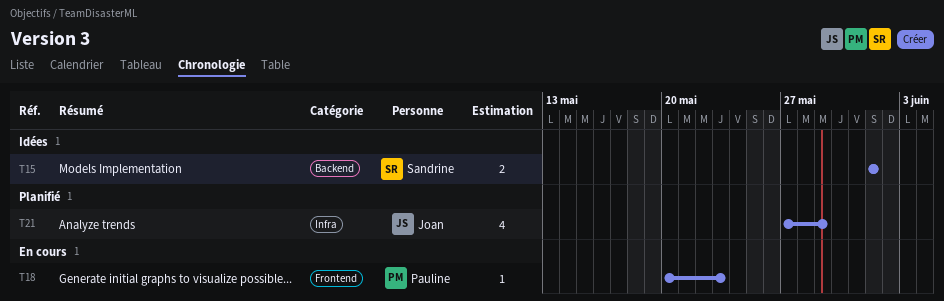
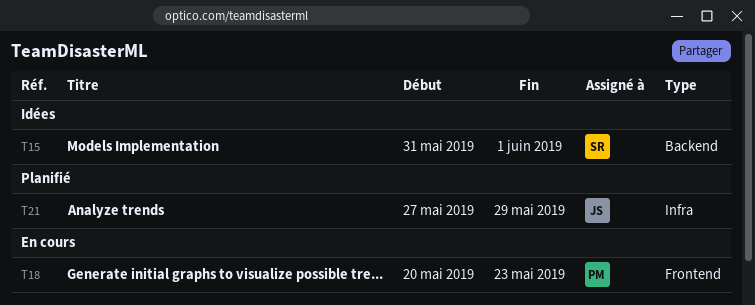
T15, start: Jun 1 -> May 31

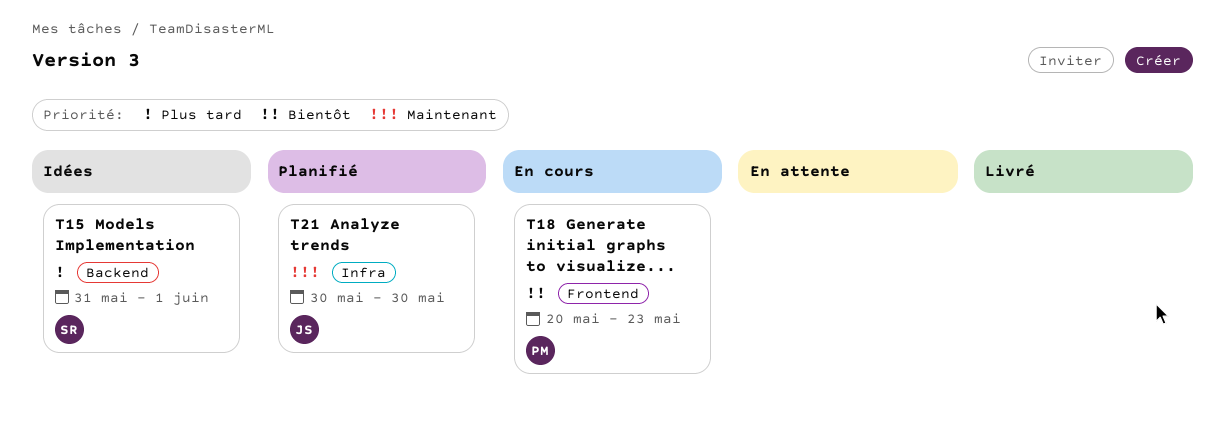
T21, start: May 27 -> May 30
T21, due: May 29 -> May 30

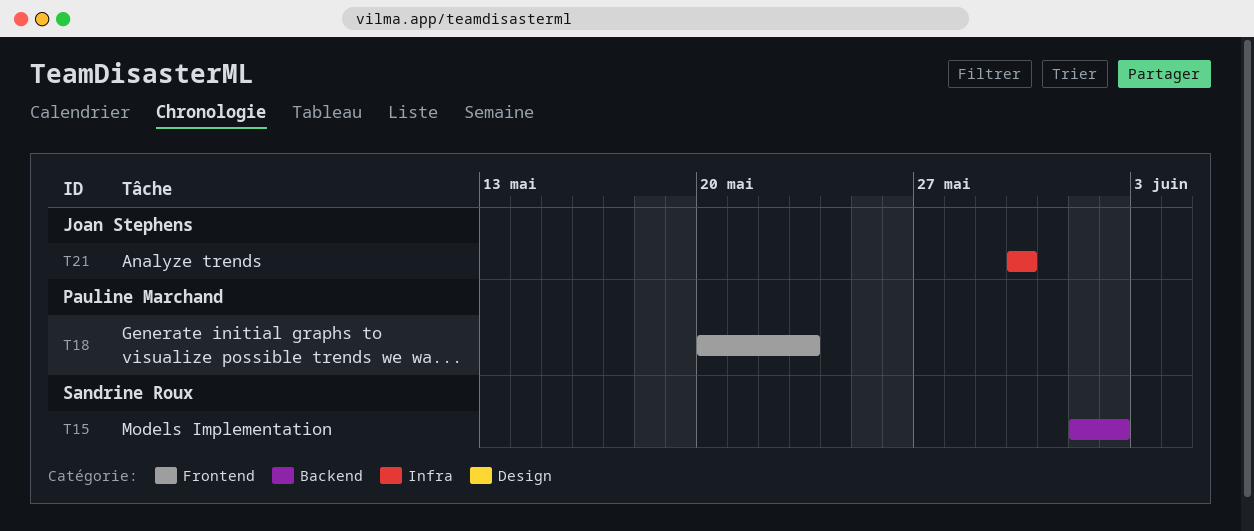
T15, start: May 31 -> Jun 1
T15, due: Jun 1 -> Jun 2

